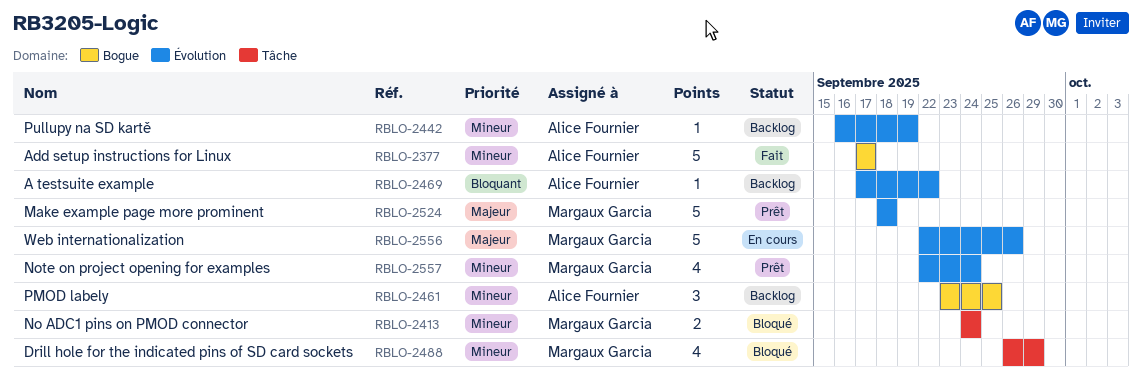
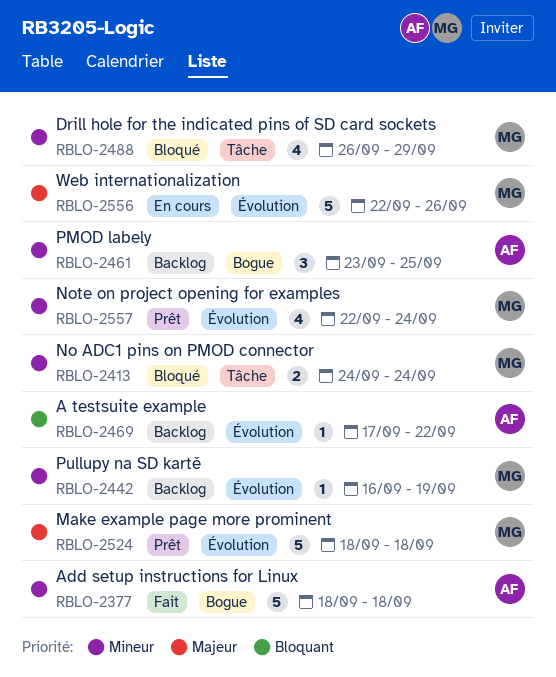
RBLO-2377, start: Sep 17 -> Sep 18
RBLO-2377, due: Sep 17 -> Sep 18
RBLO-2442, owner: Alice Fournier -> Margaux Garcia

